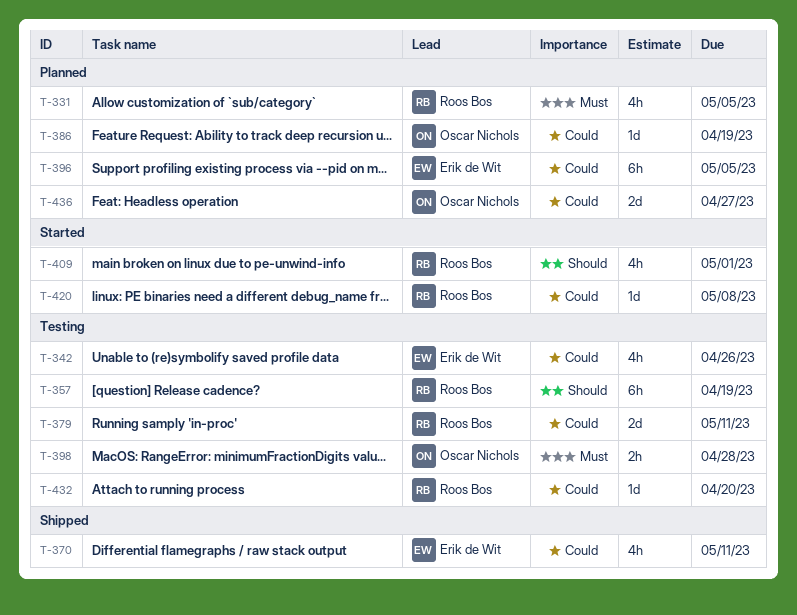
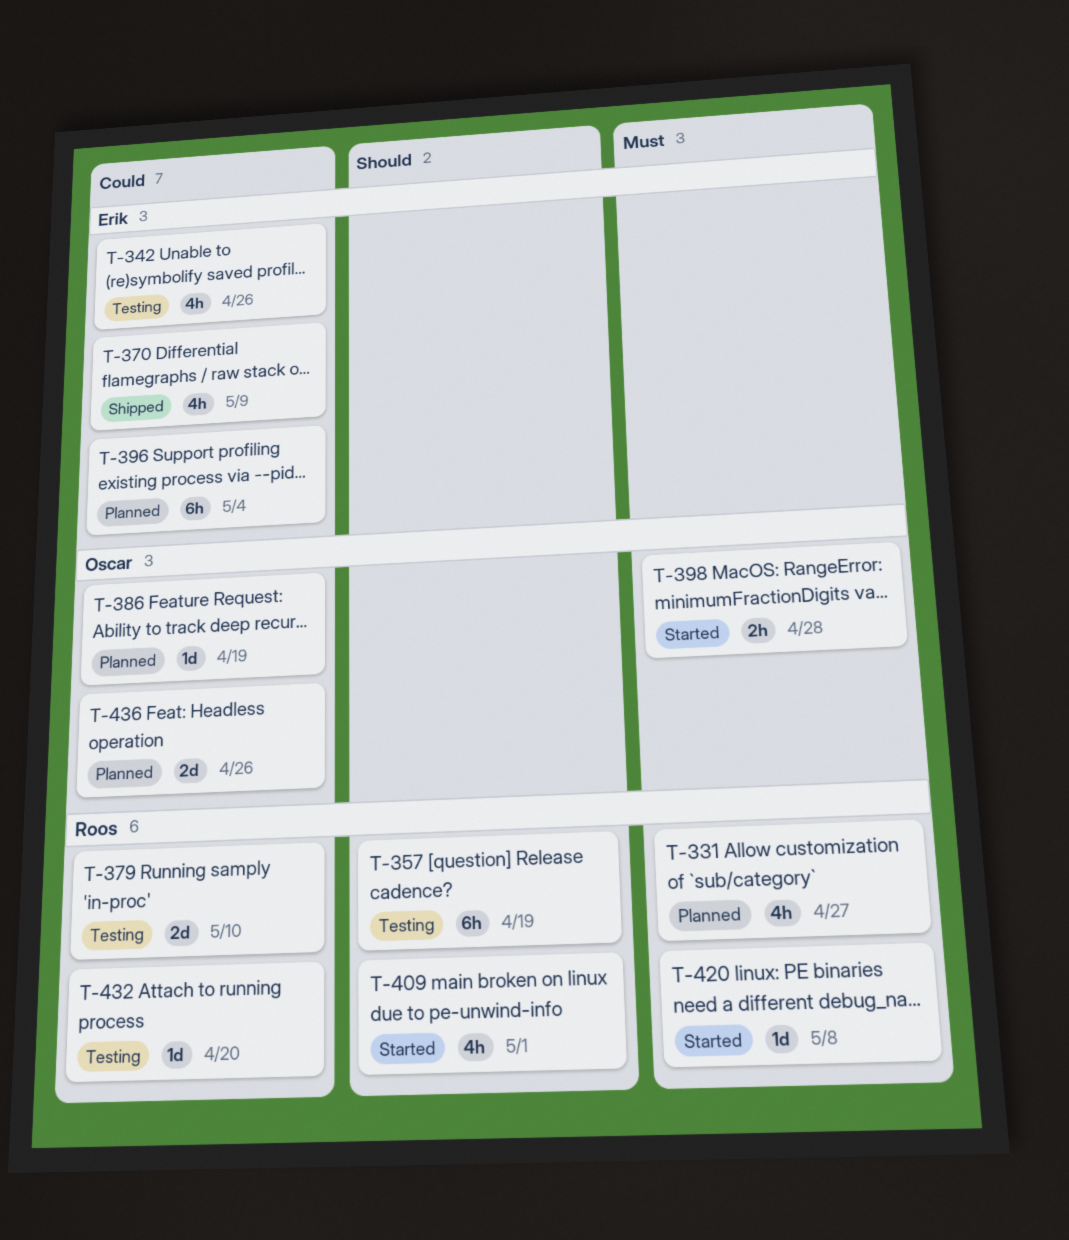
T-331, due: May 5 -> Apr 27
T-370, due: May 11 -> May 9
T-379, due: May 11 -> May 10
T-396, due: May 5 -> May 4
T-398, status: Testing -> Started
T-420, priority: Could -> Must
T-436, due: Apr 27 -> Apr 26

